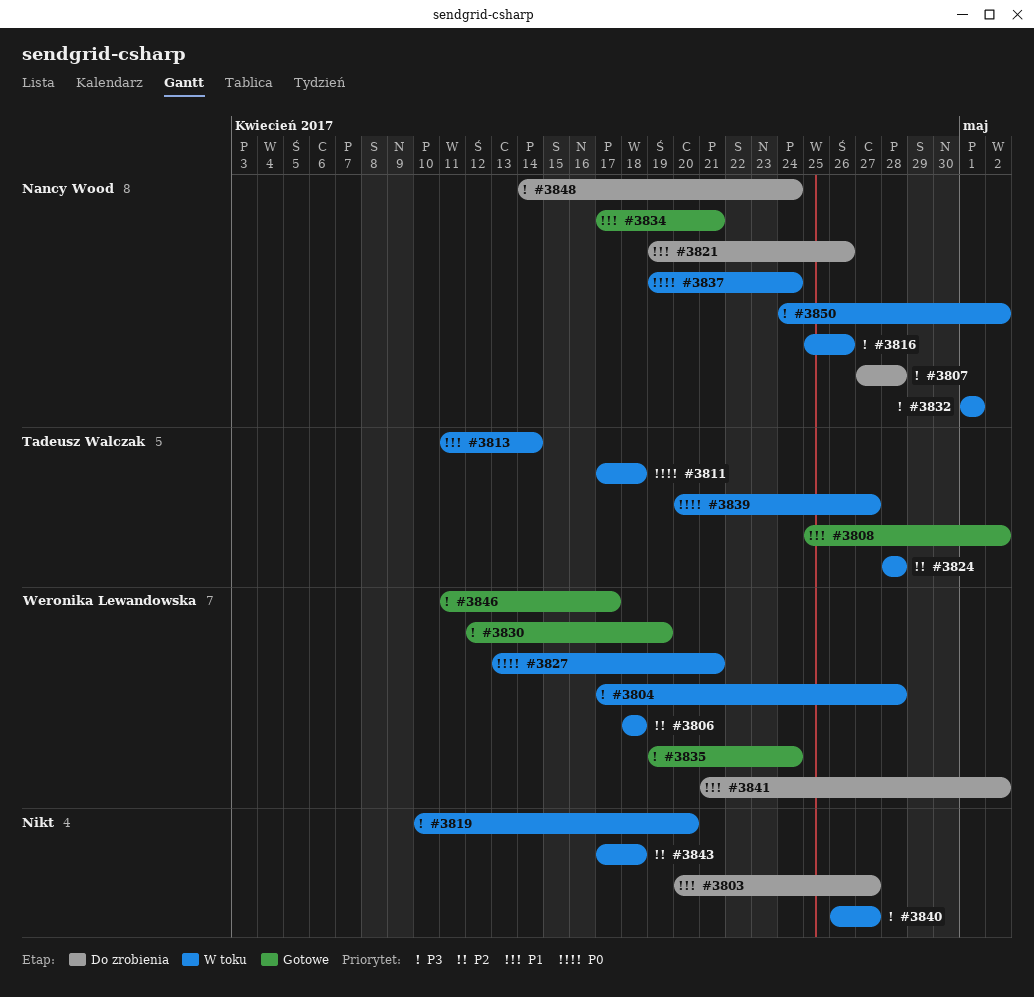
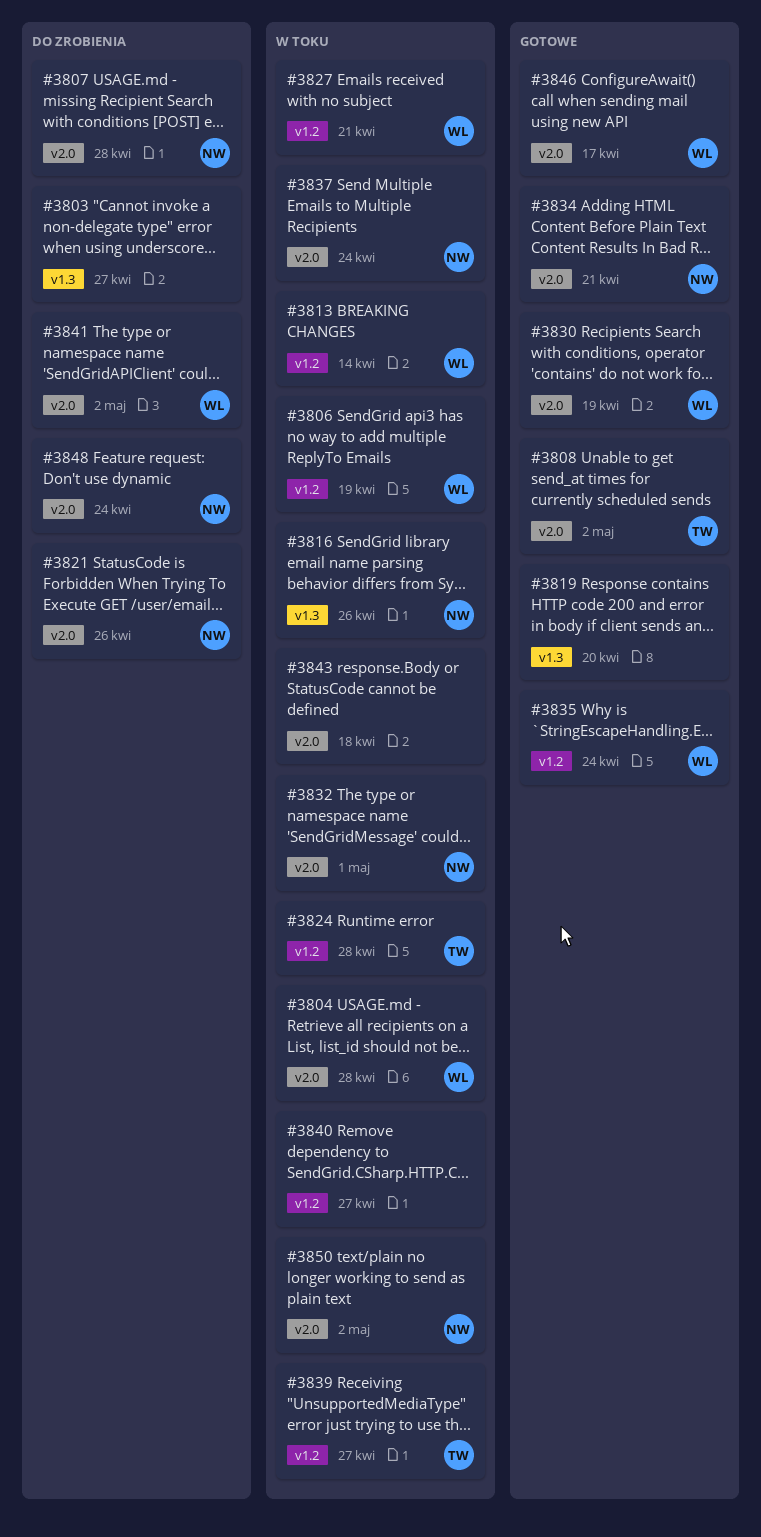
#3806, due: Apr 18 -> Apr 19
#3811: present -> none
#3813, owner: Tadeusz Walczak -> Weronika Lewandowska
#3819, status: W toku -> Gotowe

